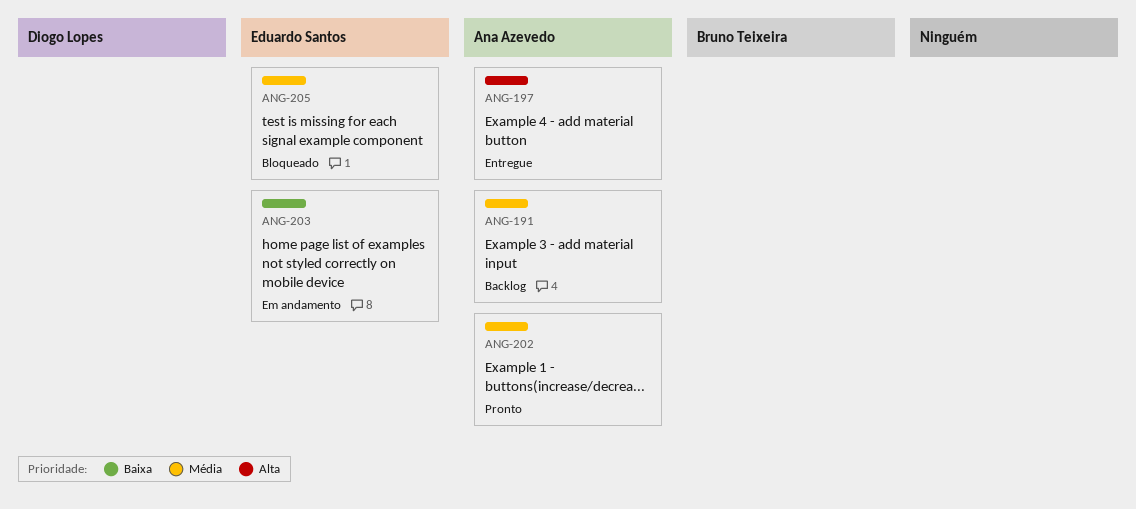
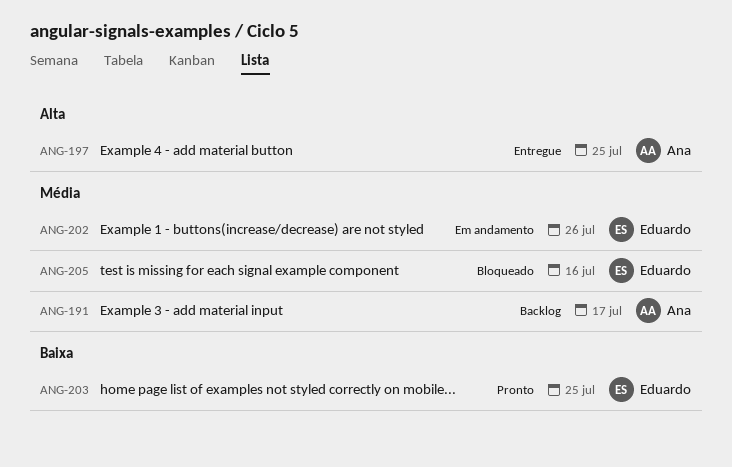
ANG-202, status: Pronto -> Em andamento
ANG-202, owner: Ana Azevedo -> Eduardo Santos
ANG-203, status: Em andamento -> Pronto

